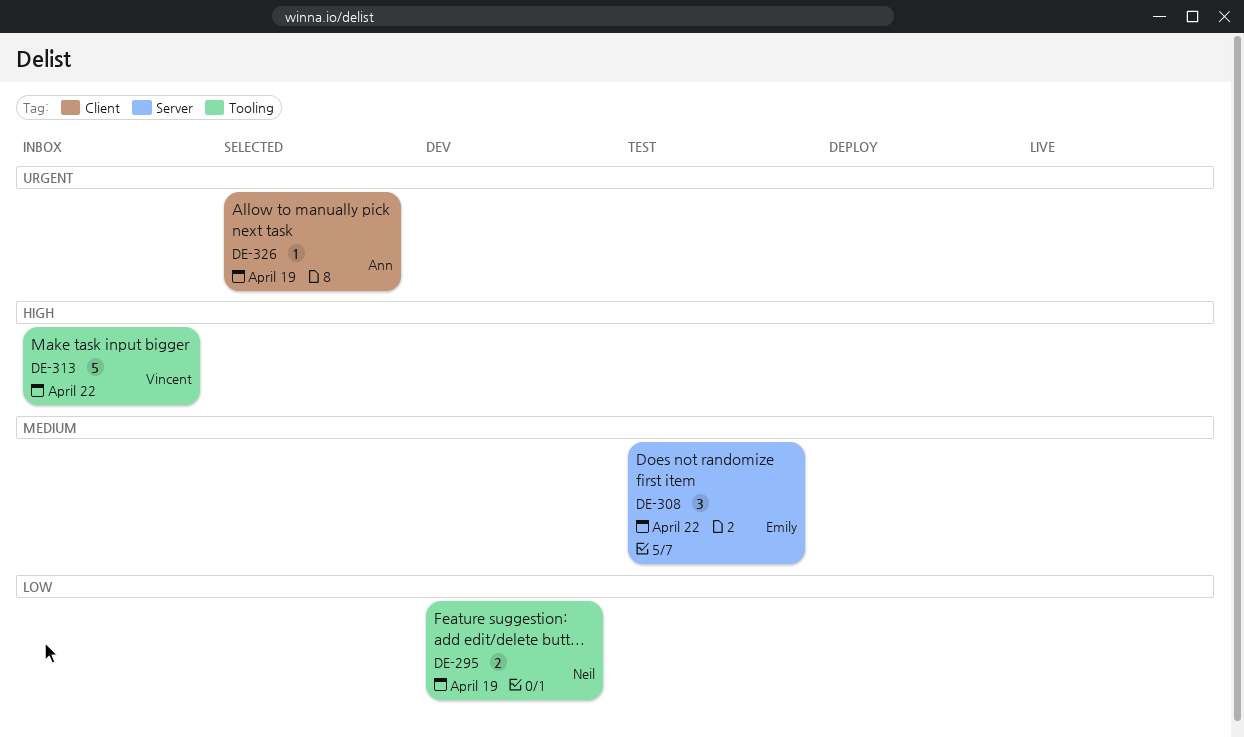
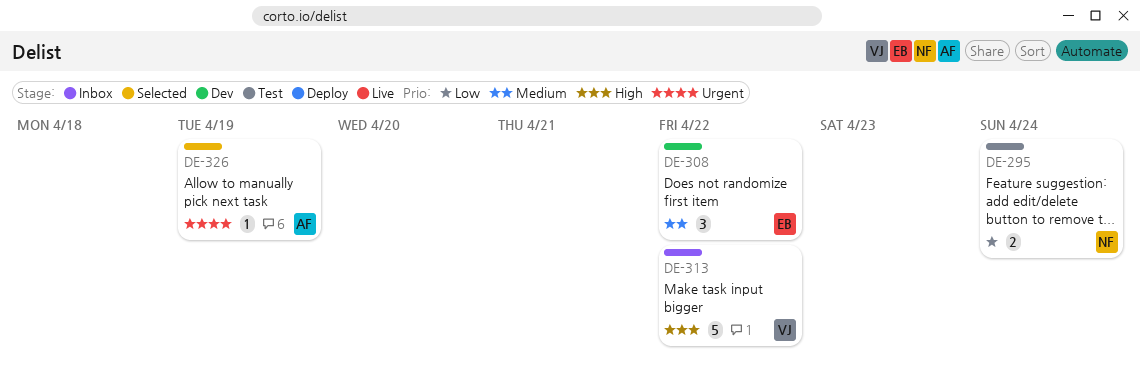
DE-295, status: Dev -> Test
DE-295, due: Apr 19 -> Apr 24
DE-308, status: Test -> Dev

